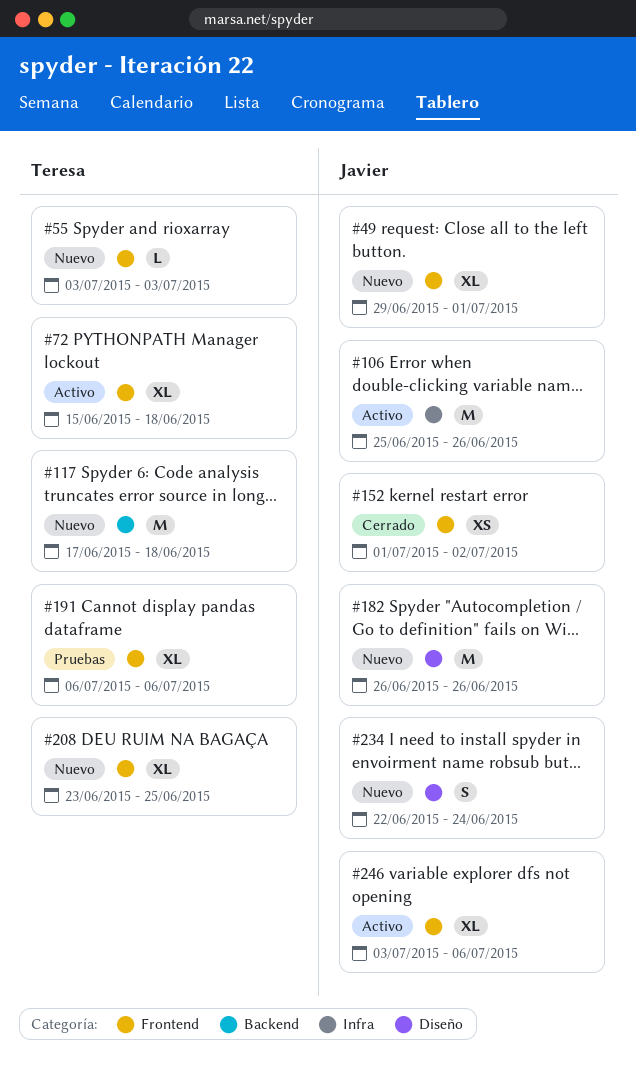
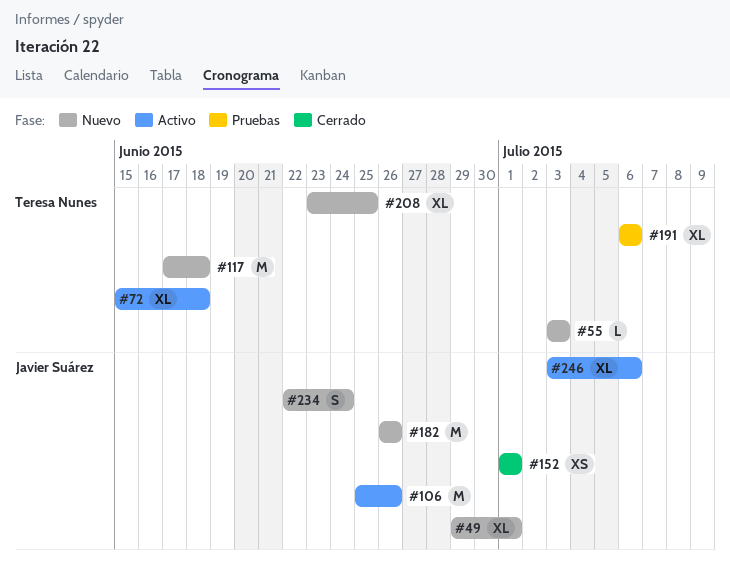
#152, due: Jul 2 -> Jul 1

